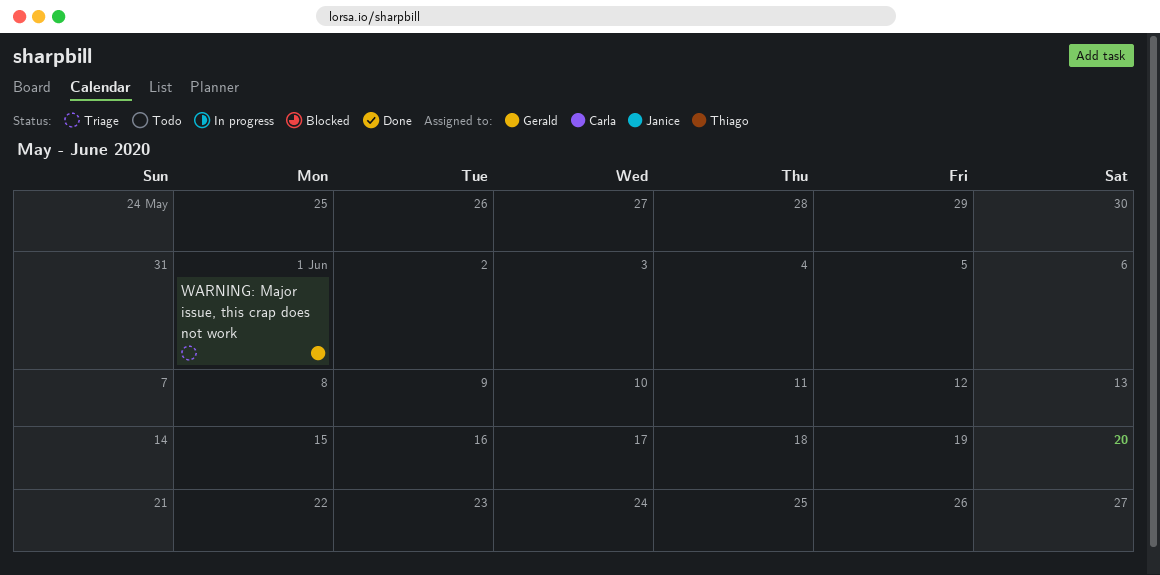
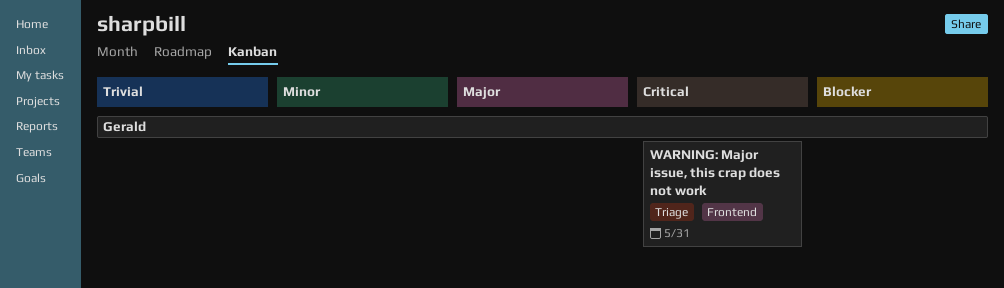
WARNING: Major issue, this crap does not work, due: Jun 1 -> May 31

